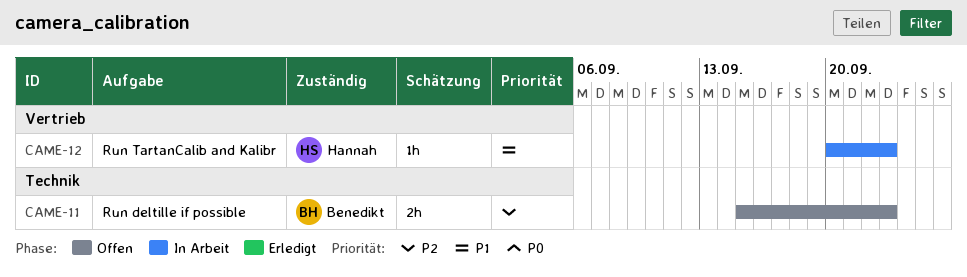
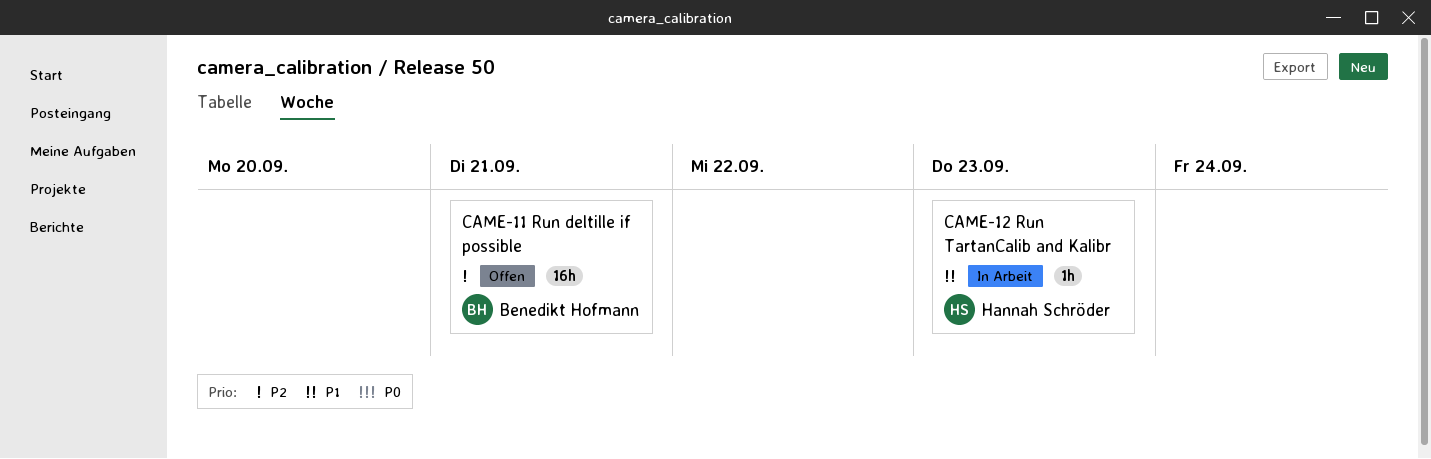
CAME-11, estimate: 2h -> 16h
CAME-11, due: Sep 23 -> Sep 21

